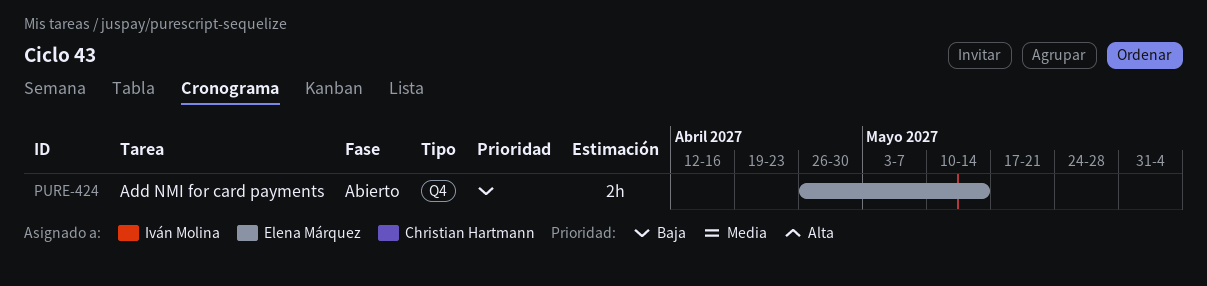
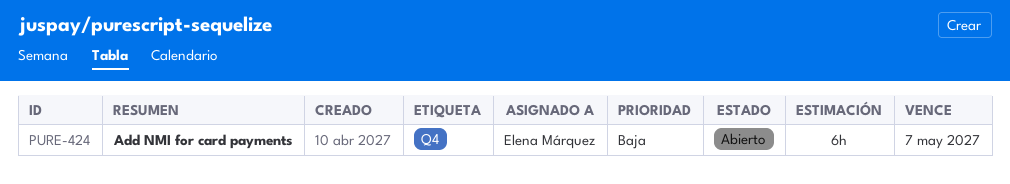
PURE-424, estimate: 2h -> 6h
PURE-424, due: May 14 -> May 7

